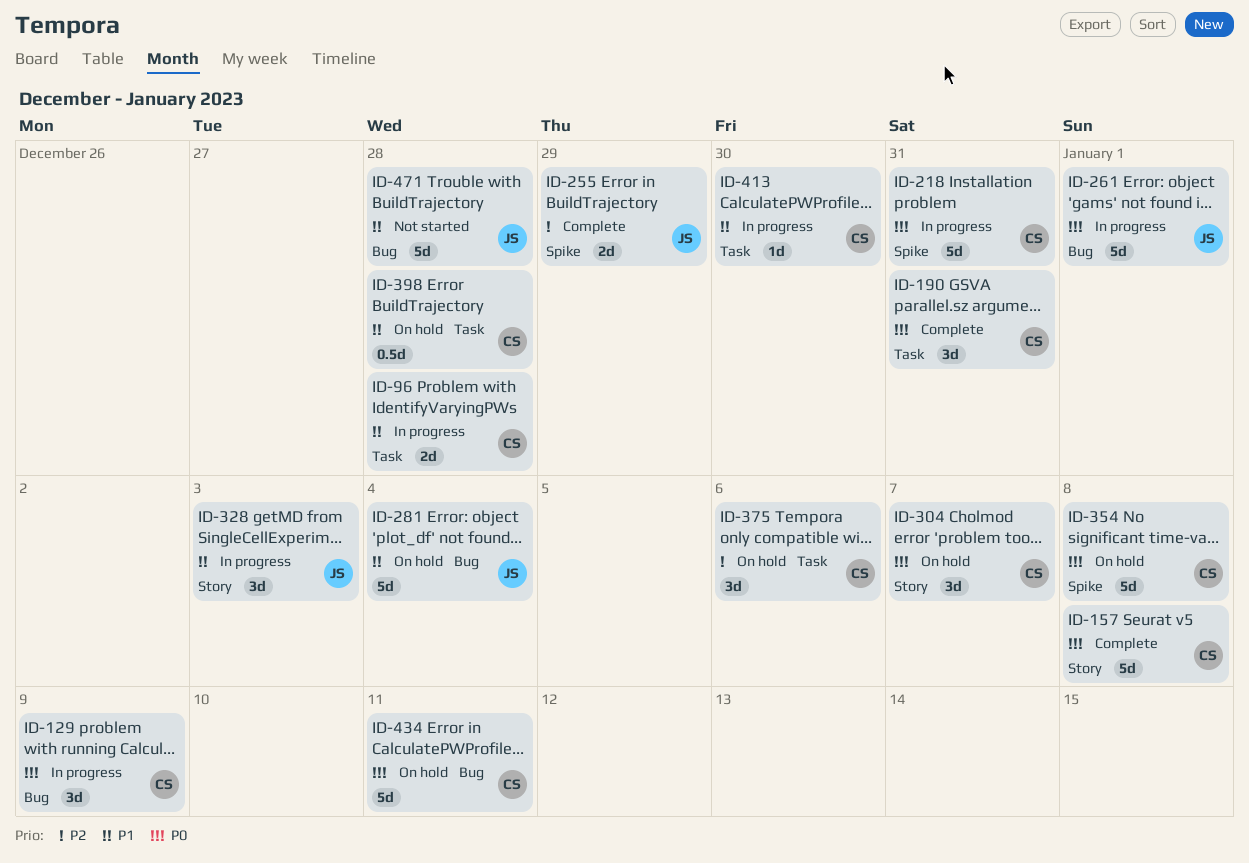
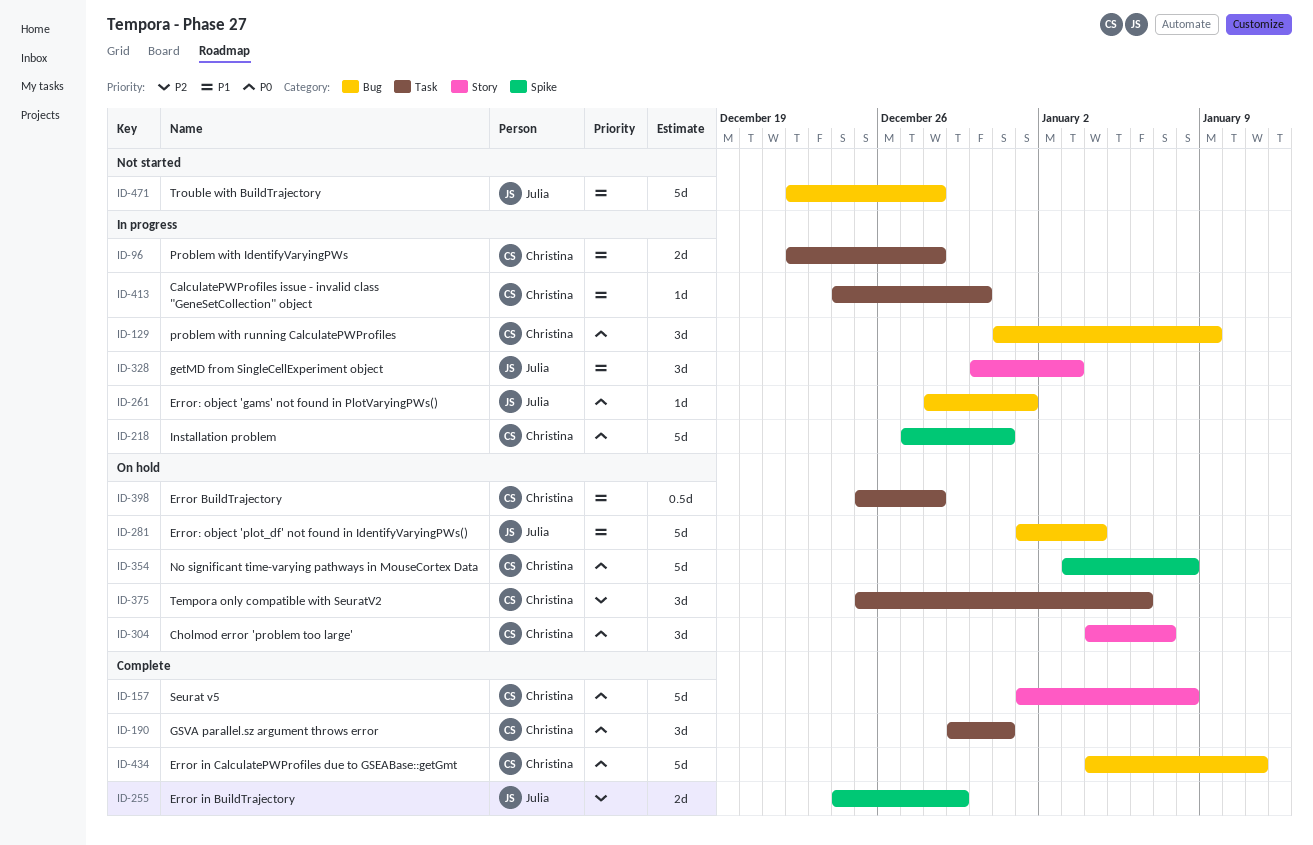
ID-261, estimate: 5d -> 1d
ID-434, status: On hold -> Complete

